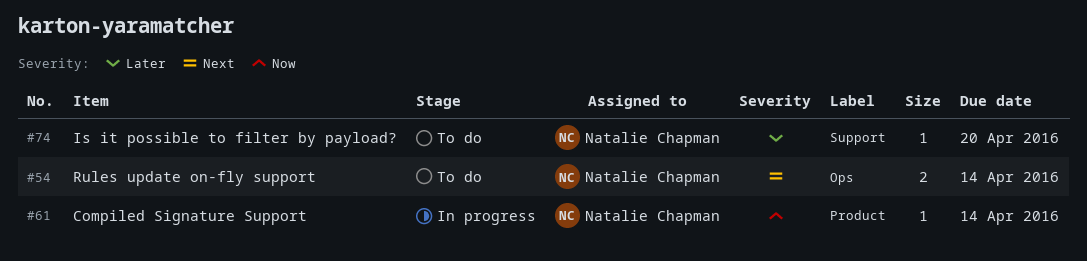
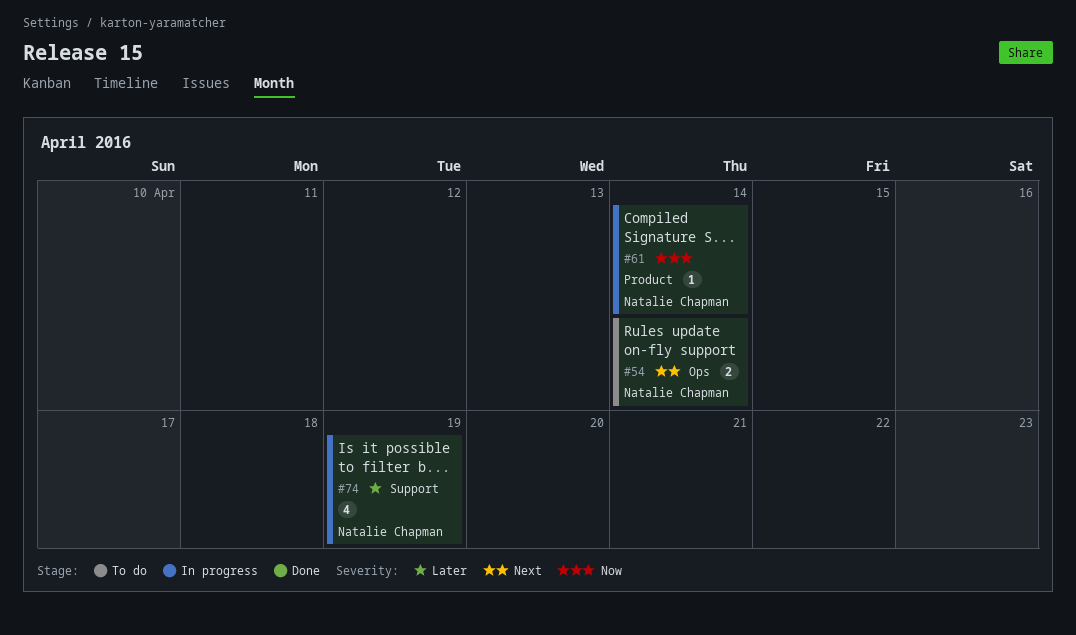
#74, status: To do -> In progress
#74, estimate: 1 -> 4
#74, due: Apr 20 -> Apr 19

